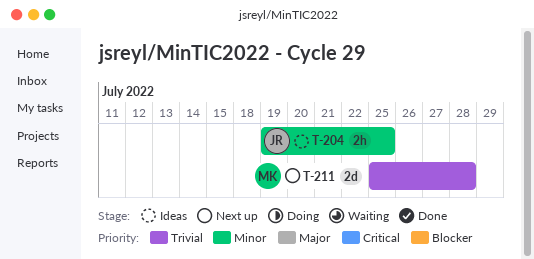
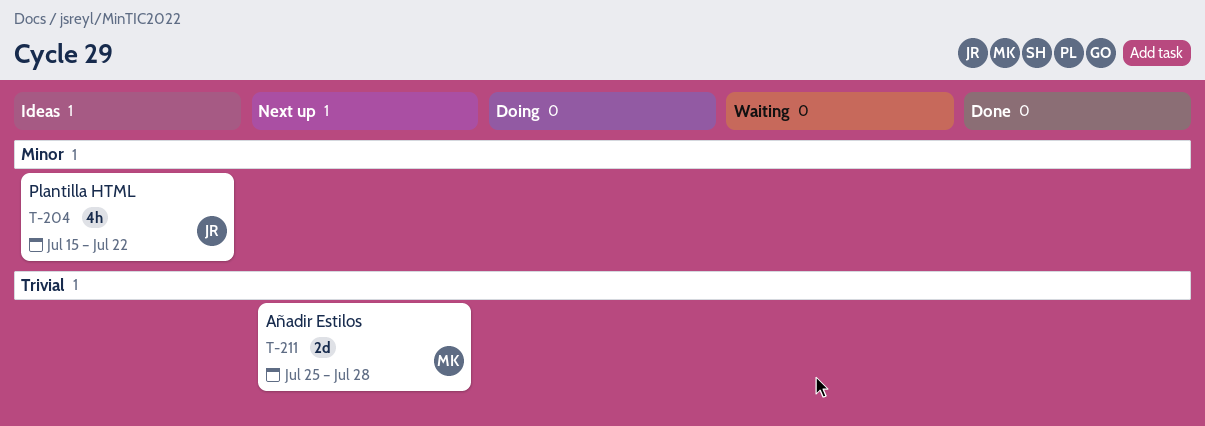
T-204, estimate: 2h -> 4h
T-204, start: Jul 19 -> Jul 15
T-204, due: Jul 25 -> Jul 22

